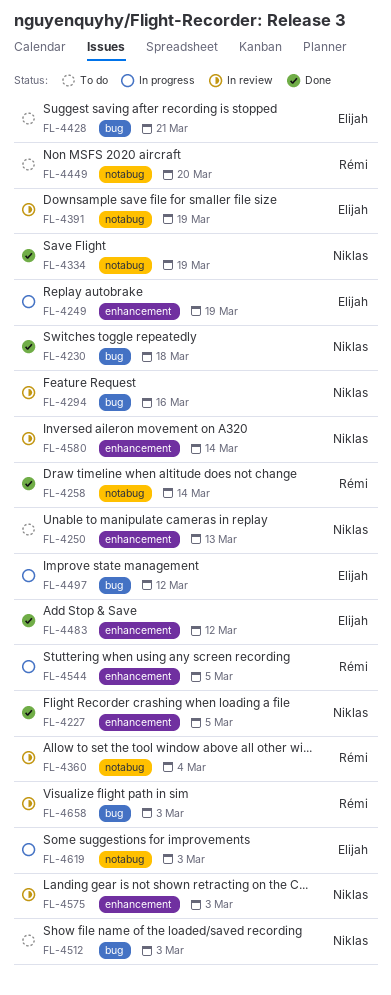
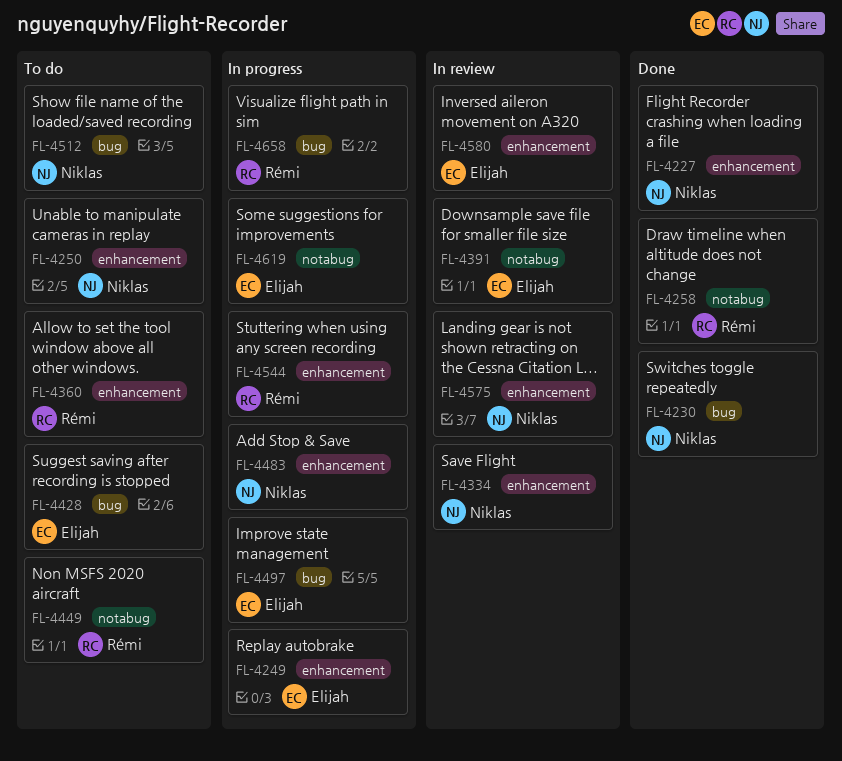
FL-4294: present -> none
FL-4334, status: Done -> In review
FL-4334, label: notabug -> enhancement
FL-4360, status: In review -> To do
FL-4360, label: notabug -> enhancement
FL-4483, status: Done -> In progress
FL-4483, owner: Elijah -> Niklas
FL-4580, owner: Niklas -> Elijah
FL-4658, status: In review -> In progress

